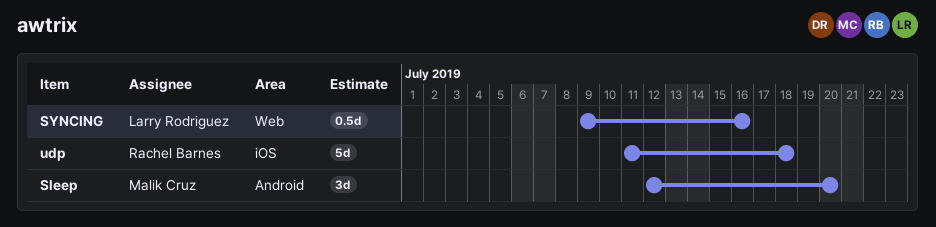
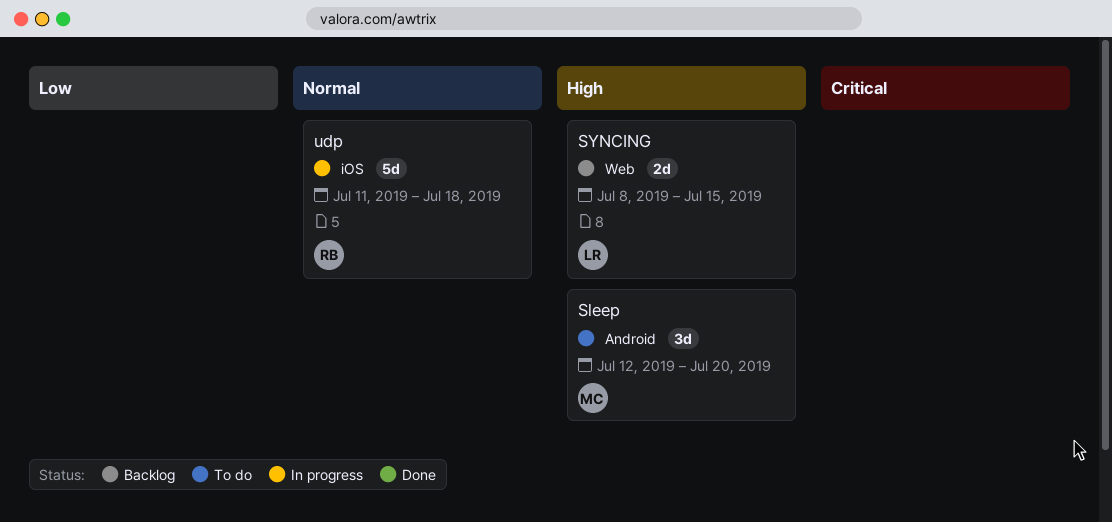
SYNCING, estimate: 0.5d -> 2d
SYNCING, start: Jul 9 -> Jul 8
SYNCING, due: Jul 16 -> Jul 15

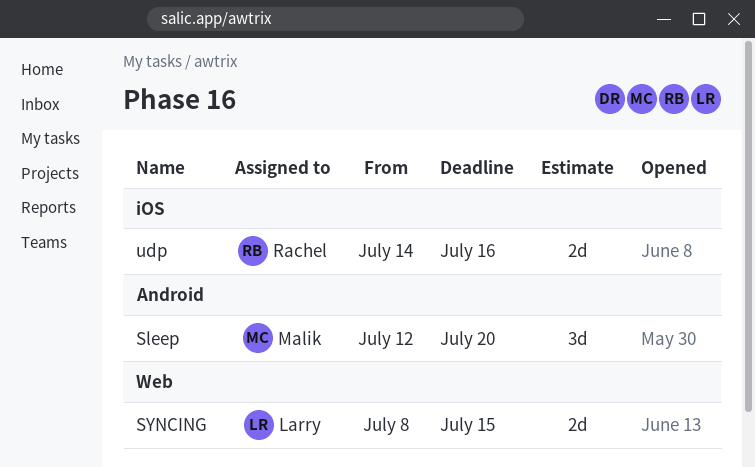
udp, estimate: 5d -> 2d
udp, start: Jul 11 -> Jul 14
udp, due: Jul 18 -> Jul 16

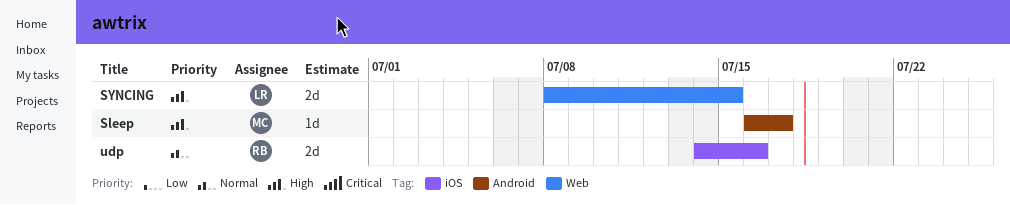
Sleep, estimate: 3d -> 1d
Sleep, start: Jul 12 -> Jul 16
Sleep, due: Jul 20 -> Jul 17

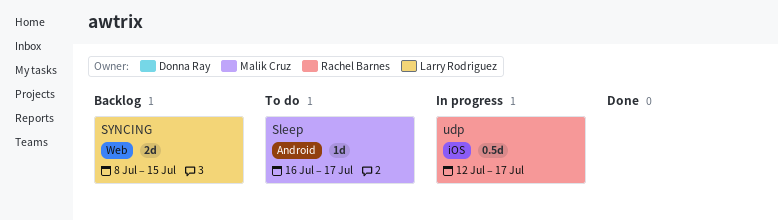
udp, estimate: 2d -> 0.5d
udp, start: Jul 14 -> Jul 12
udp, due: Jul 16 -> Jul 17

